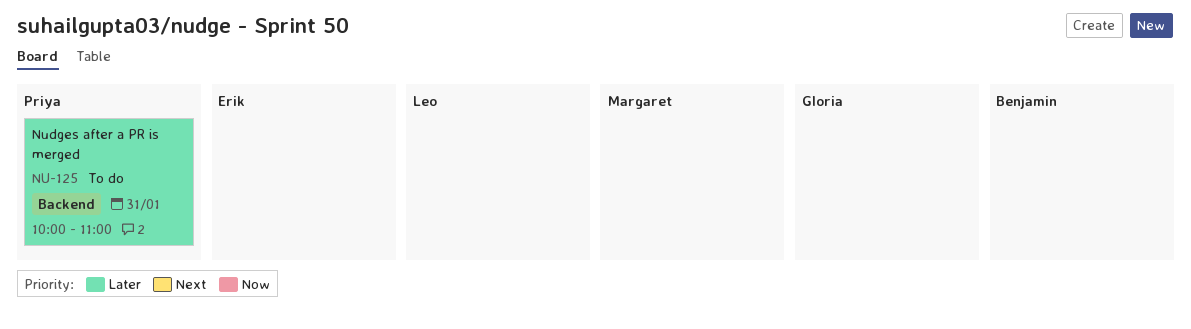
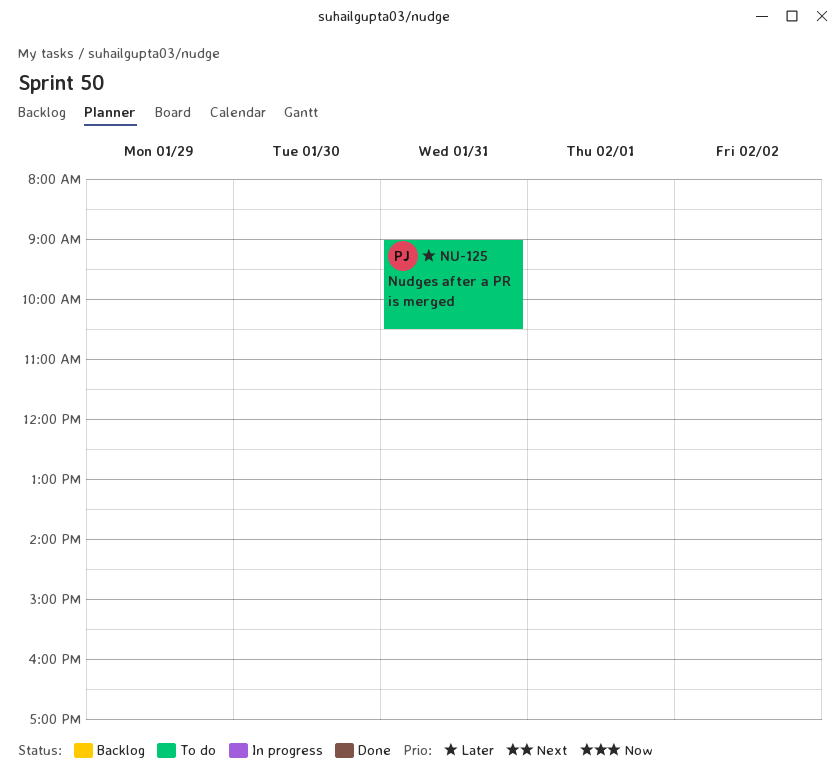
NU-125, begins: 10:00 -> 09:00
NU-125, ends: 11:00 -> 10:30

